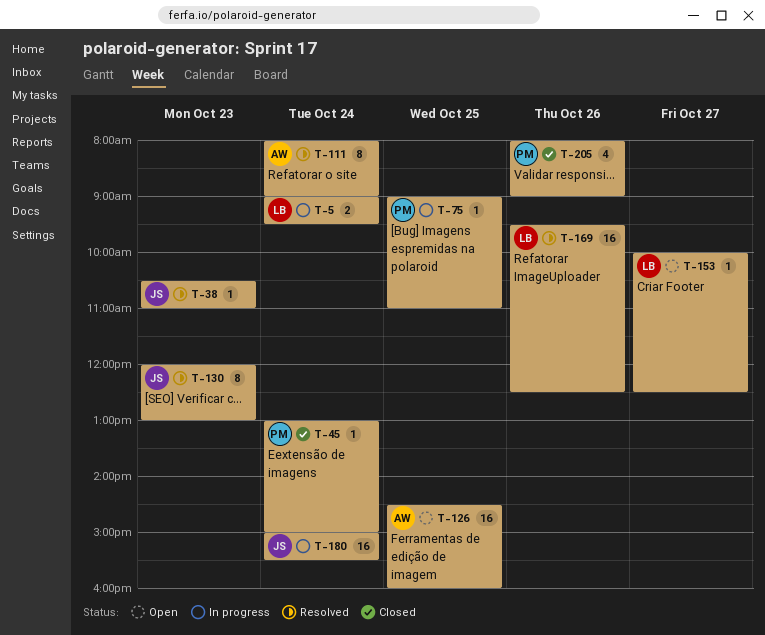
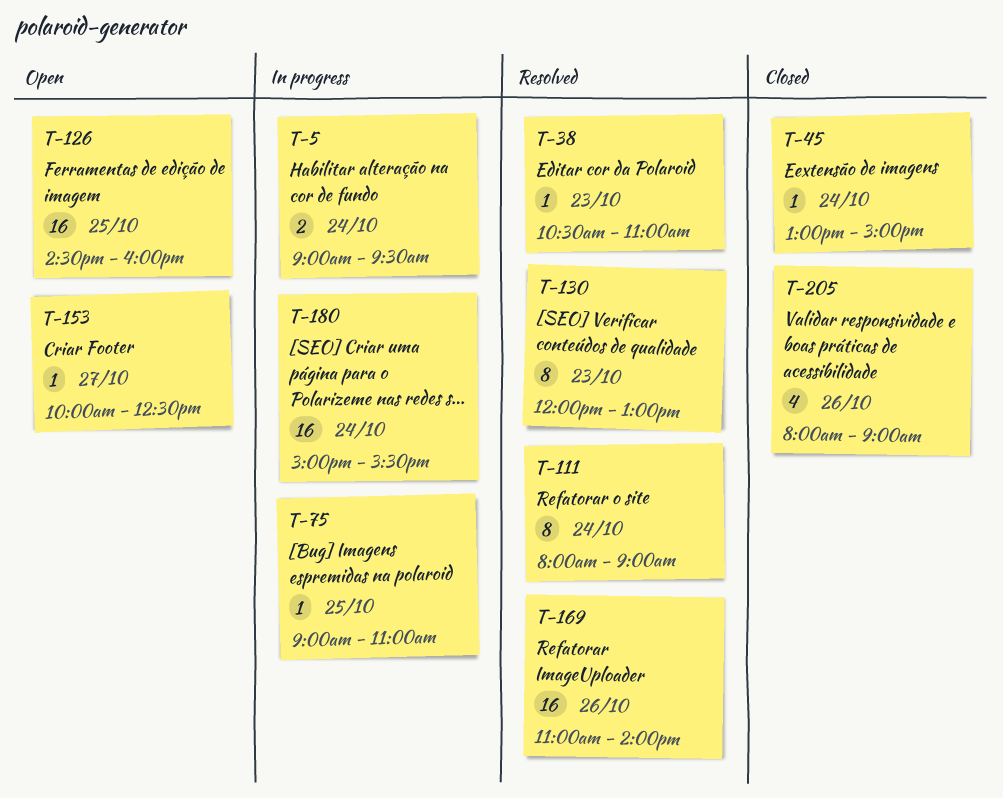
T-169, begins: 09:30 -> 11:00
T-169, ends: 12:30 -> 14:00

